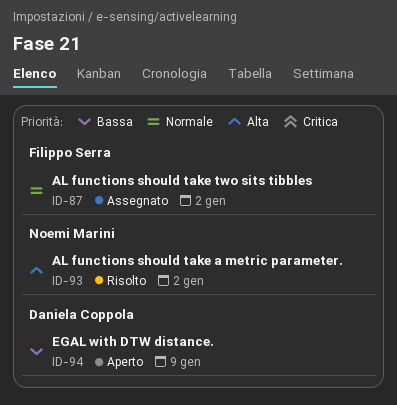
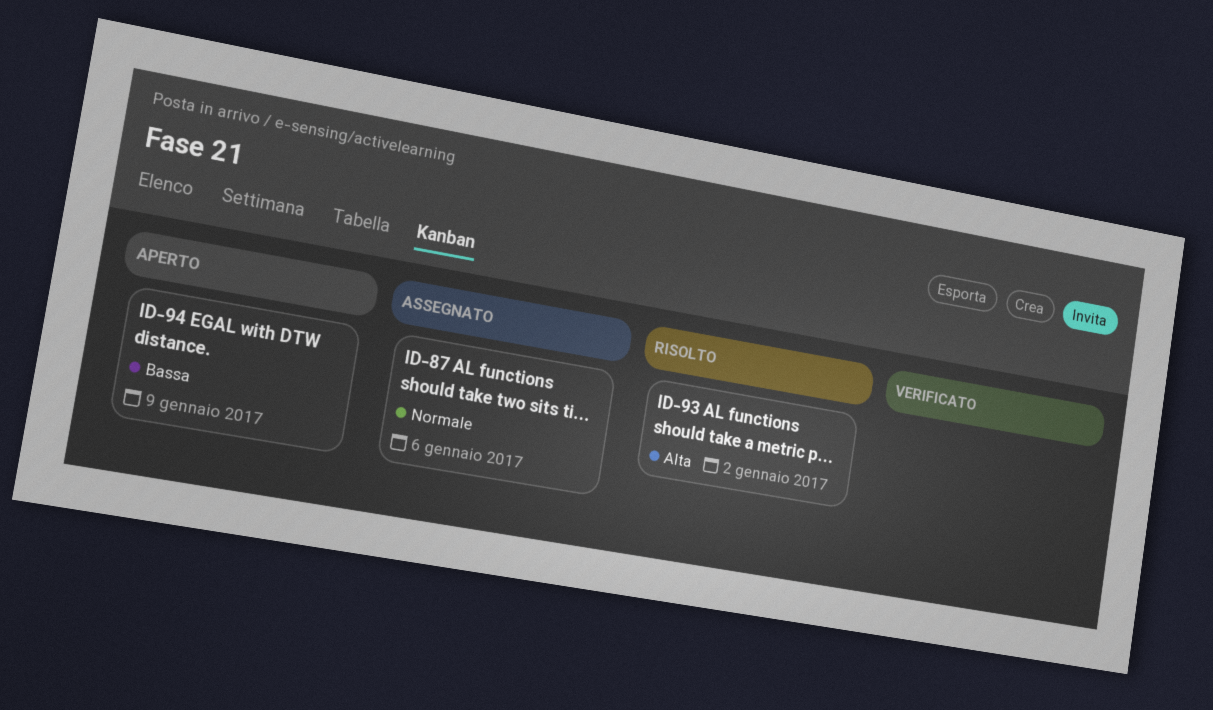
ID-87, due: Jan 2 -> Jan 6

